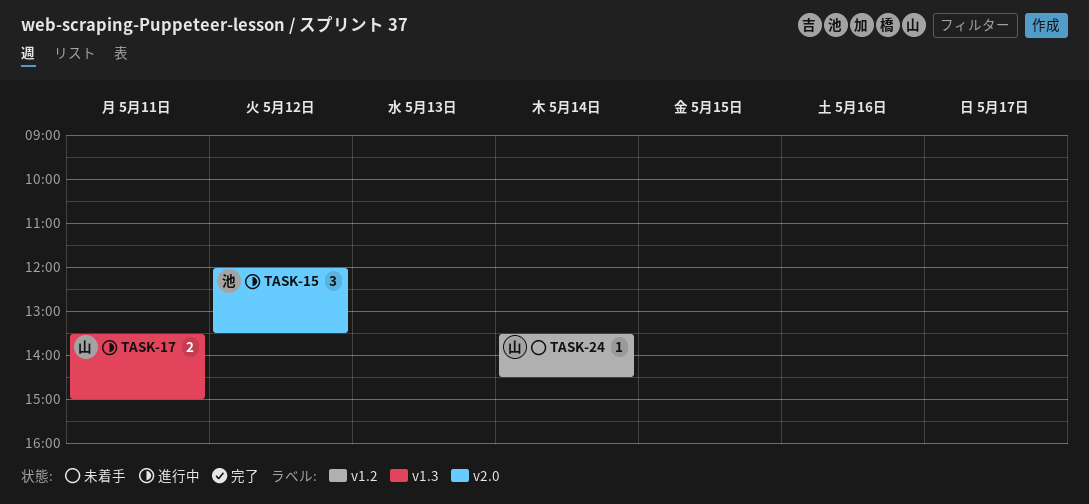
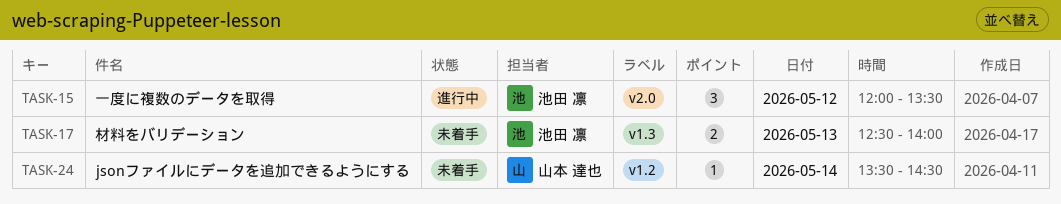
TASK-17, status: 進行中 -> 未着手
TASK-17, owner: 山本 達也 -> 池田 凛
TASK-17, day: May 11 -> May 13
TASK-17, begins: 13:30 -> 12:30
TASK-17, ends: 15:00 -> 14:00

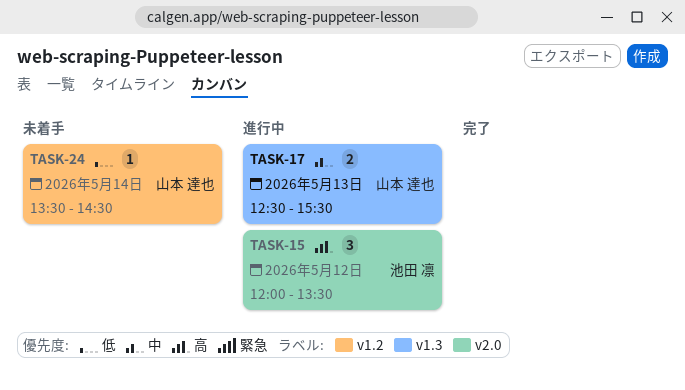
TASK-17, status: 未着手 -> 進行中
TASK-17, owner: 池田 凛 -> 山本 達也
TASK-17, ends: 14:00 -> 15:30

